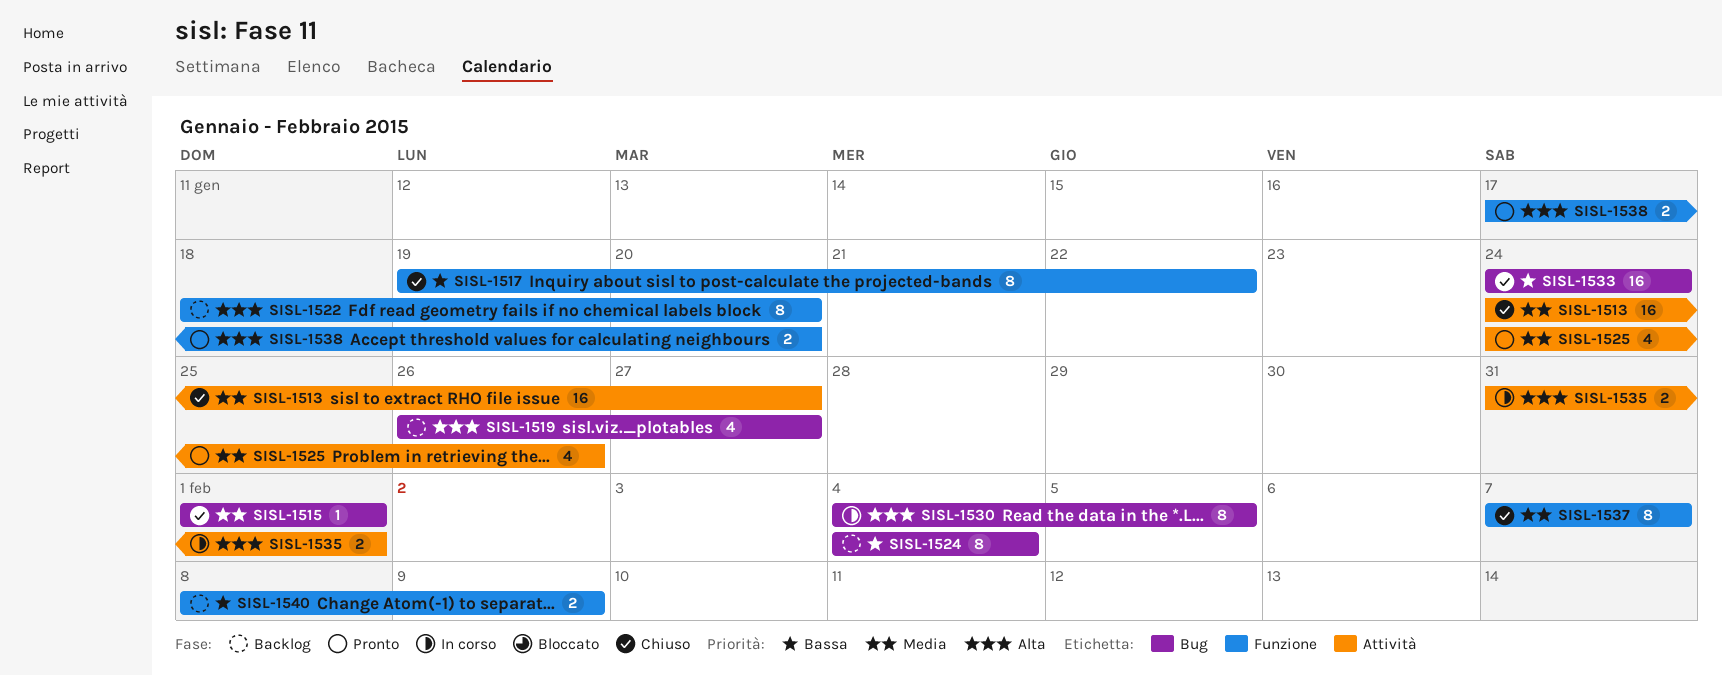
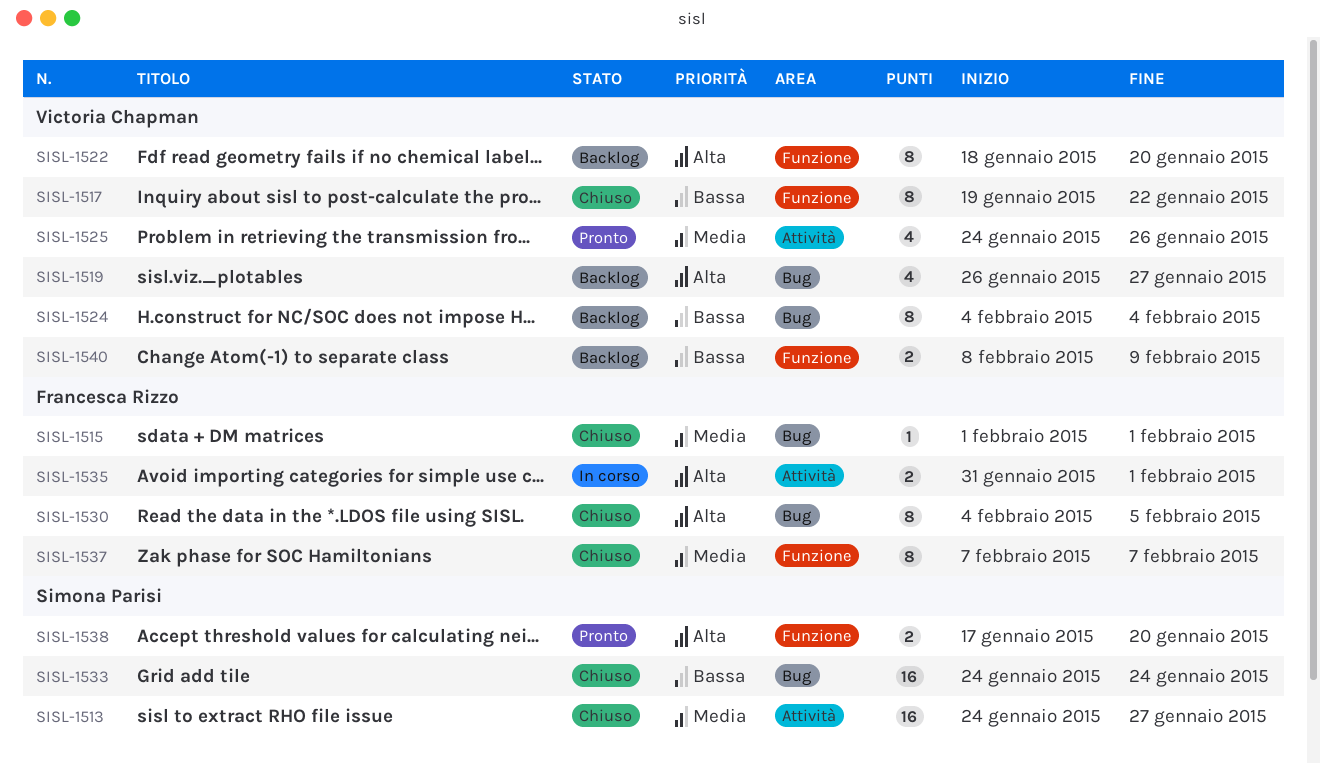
SISL-1530, status: In corso -> Chiuso

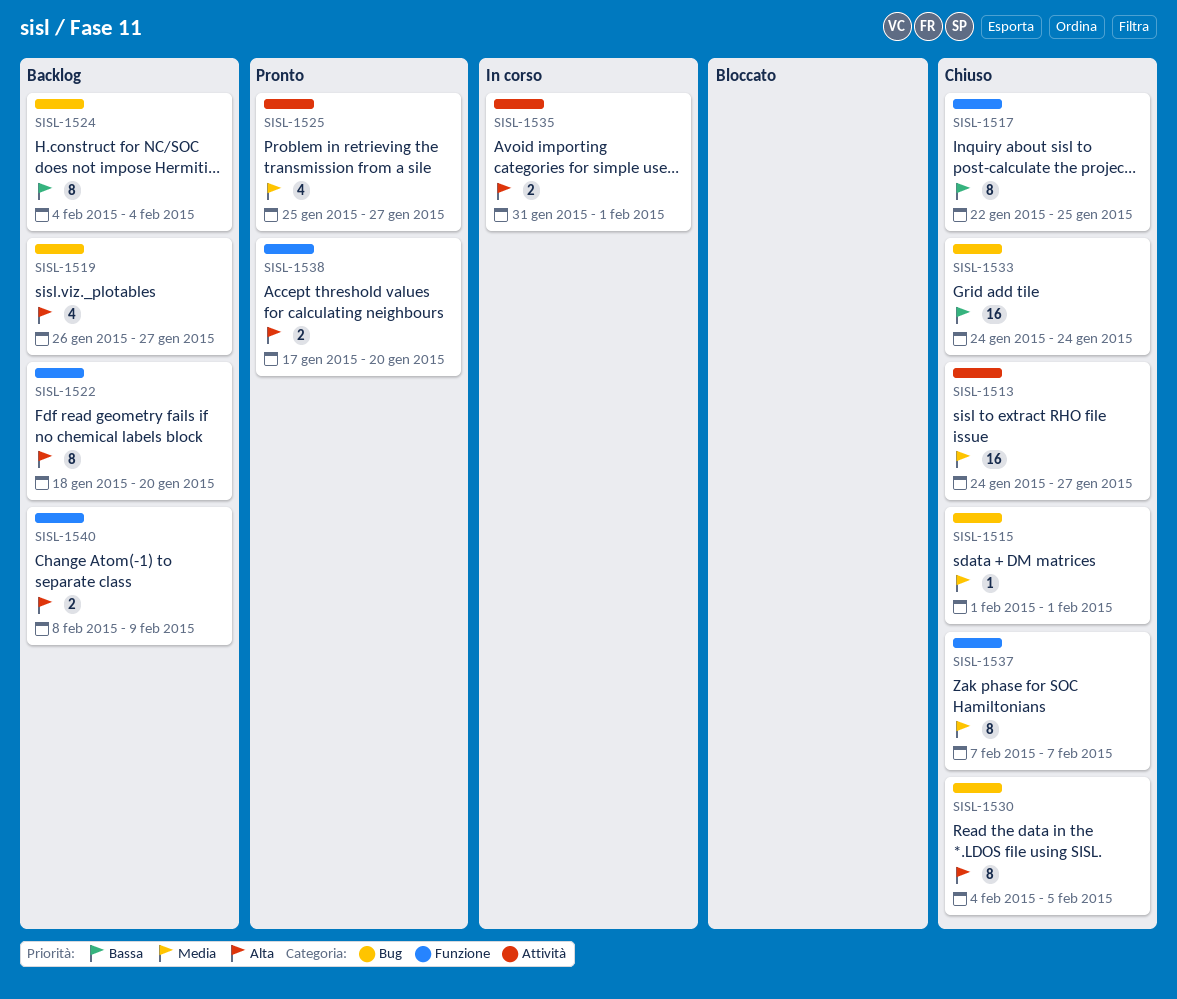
SISL-1517, start: Jan 19 -> Jan 22
SISL-1517, due: Jan 22 -> Jan 25
SISL-1525, start: Jan 24 -> Jan 25
SISL-1525, due: Jan 26 -> Jan 27
SISL-1540, priority: Bassa -> Alta

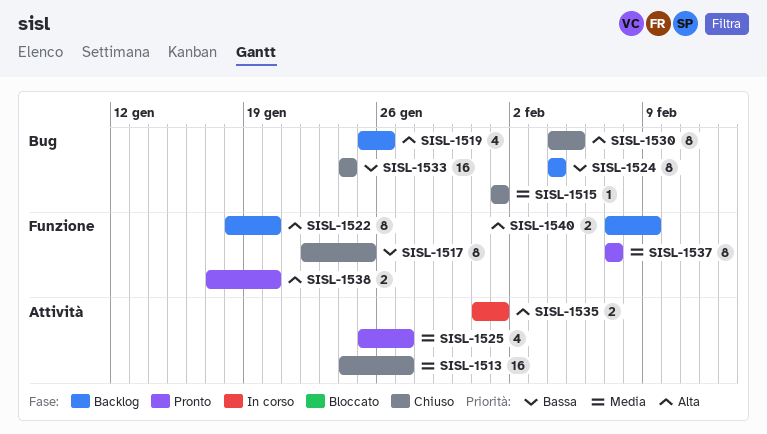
SISL-1519, start: Jan 26 -> Jan 25
SISL-1519, due: Jan 27 -> Jan 26
SISL-1537, status: Chiuso -> Pronto
SISL-1540, start: Feb 8 -> Feb 7

